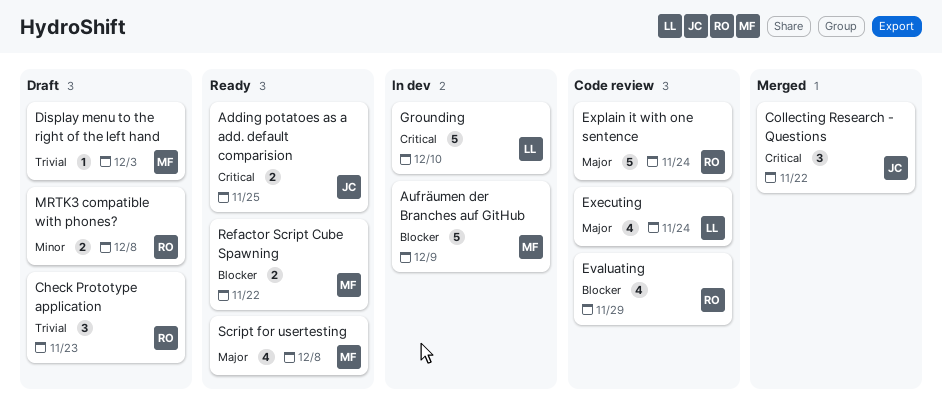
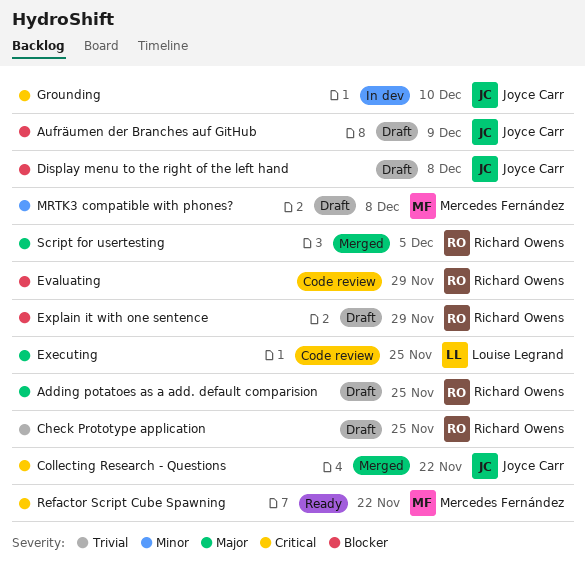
Adding potatoes as a add. default comparision, status: Ready -> Draft
Adding potatoes as a add. default comparision, owner: Joyce Carr -> Richard Owens
Adding potatoes as a add. default comparision, priority: Critical -> Major
Aufräumen der Branches auf GitHub, status: In dev -> Draft
Aufräumen der Branches auf GitHub, owner: Mercedes Fernández -> Joyce Carr
Check Prototype application, due: Nov 23 -> Nov 25
Display menu to the right of the left hand, owner: Mercedes Fernández -> Joyce Carr
Display menu to the right of the left hand, priority: Trivial -> Blocker
Display menu to the right of the left hand, due: Dec 3 -> Dec 8
Executing, due: Nov 24 -> Nov 25
Explain it with one sentence, status: Code review -> Draft
Explain it with one sentence, priority: Major -> Blocker
Explain it with one sentence, due: Nov 24 -> Nov 29
Grounding, owner: Louise Legrand -> Joyce Carr
MRTK3 compatible with phones?, owner: Richard Owens -> Mercedes Fernández
Refactor Script Cube Spawning, priority: Blocker -> Critical
Script for usertesting, status: Ready -> Merged
Script for usertesting, owner: Mercedes Fernández -> Richard Owens
Script for usertesting, due: Dec 8 -> Dec 5

